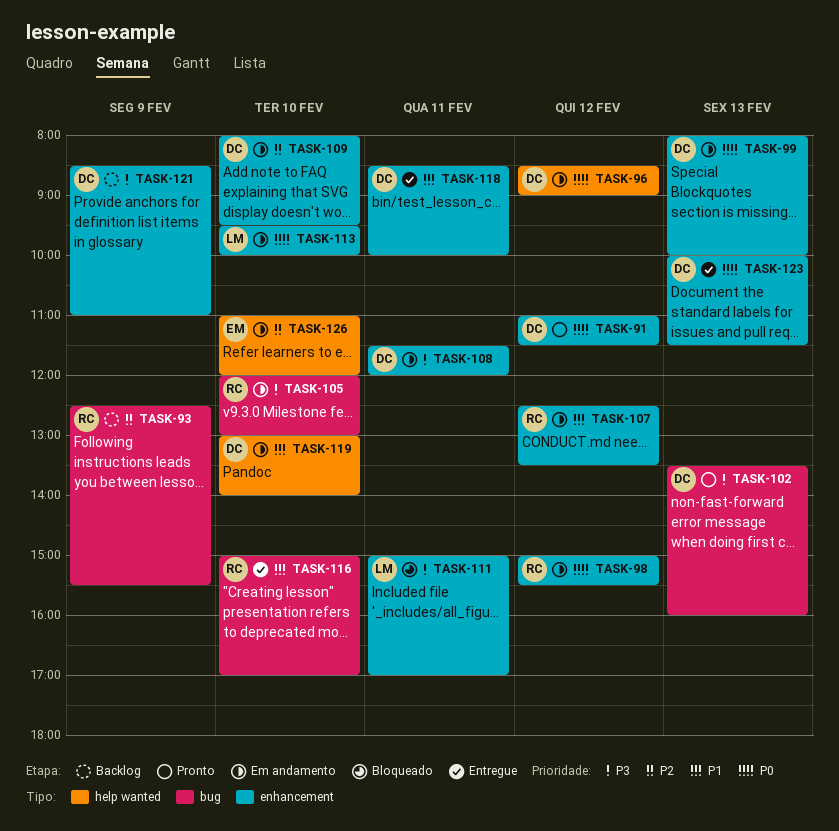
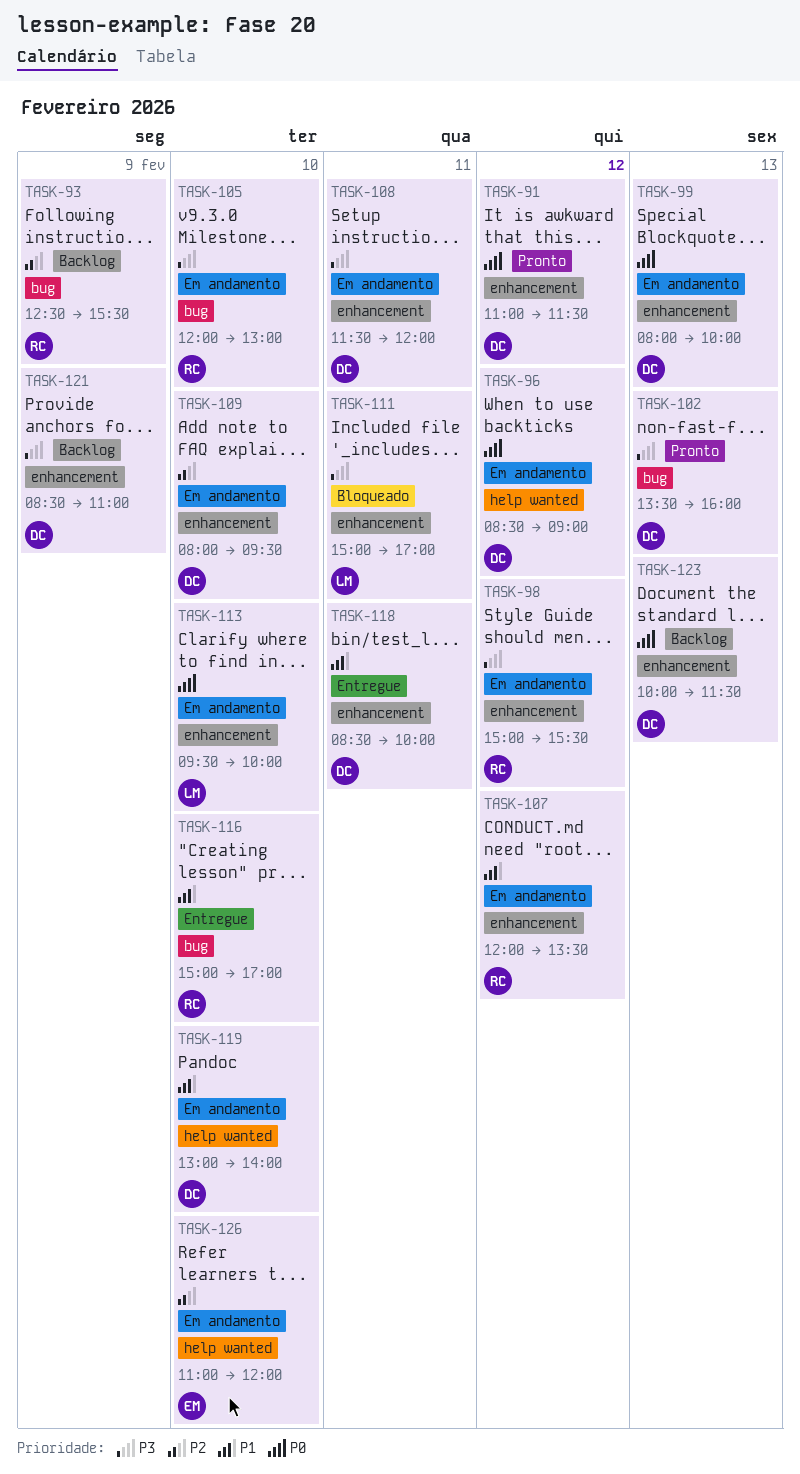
TASK-98, priority: P0 -> P3
TASK-107, begins: 12:30 -> 12:00
TASK-123, status: Entregue -> Backlog

